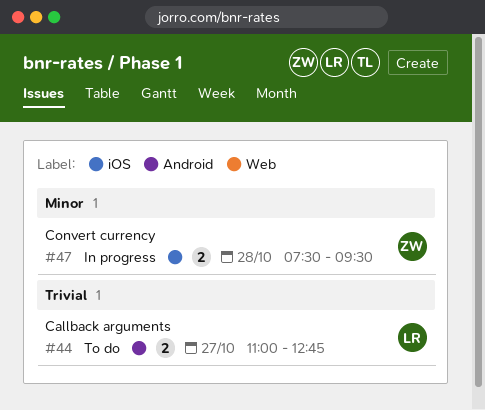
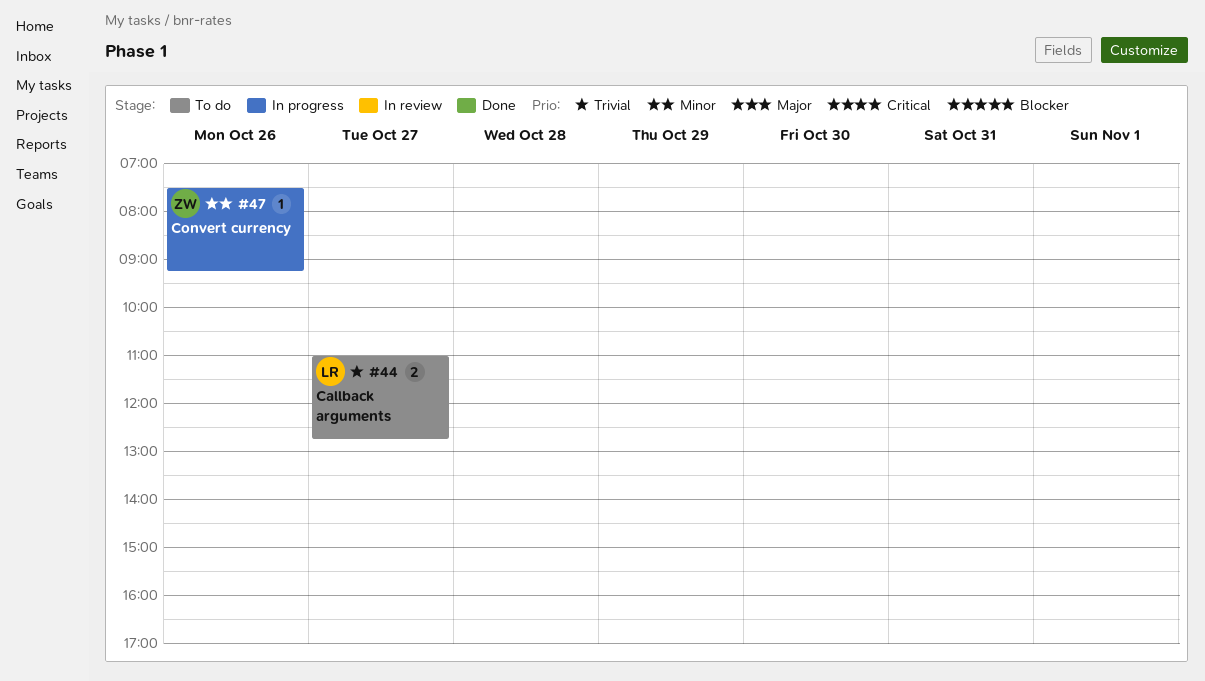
#47, estimate: 2 -> 1
#47, day: Oct 28 -> Oct 26
#47, ends: 09:30 -> 09:15

